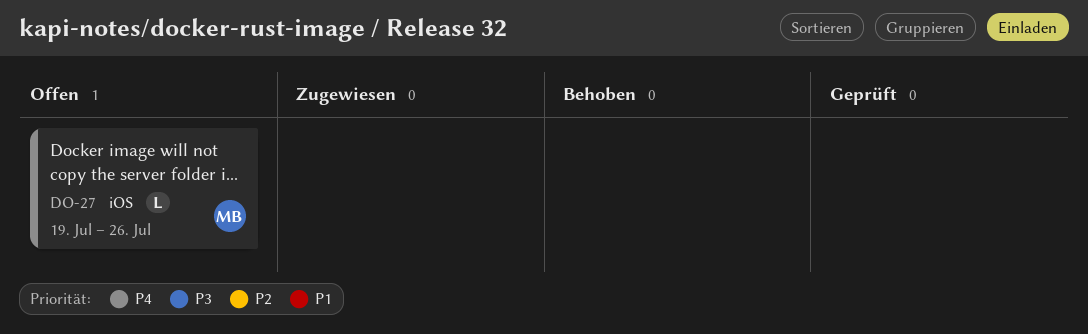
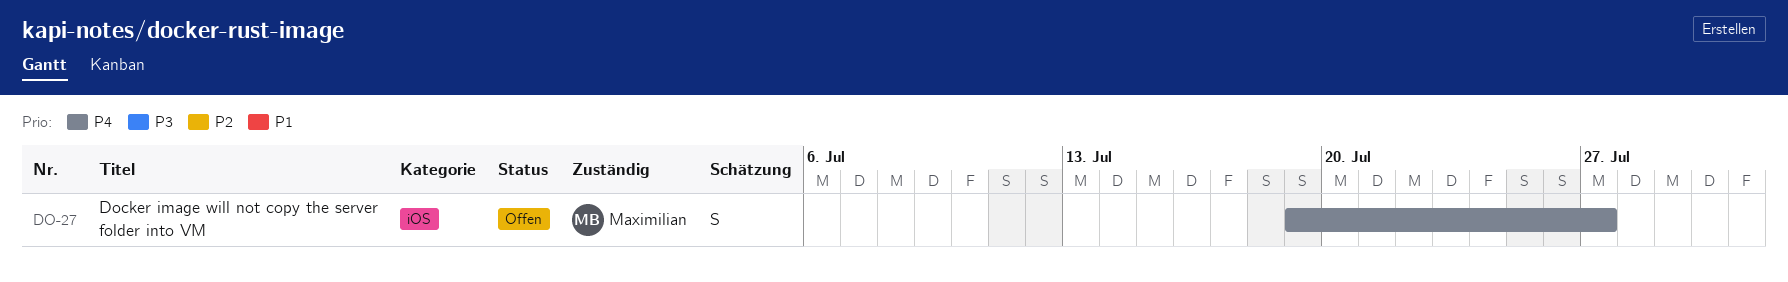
DO-27, estimate: L -> S
DO-27, due: Jul 26 -> Jul 27

